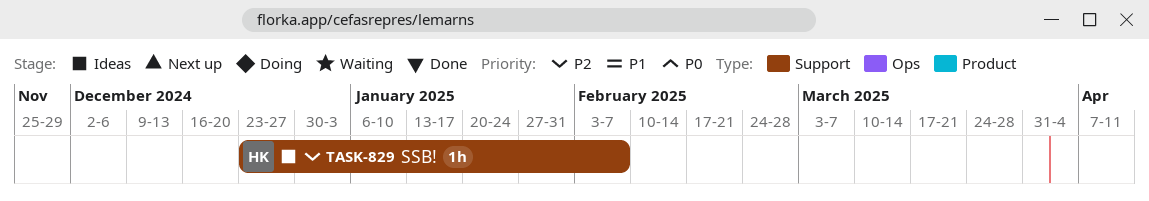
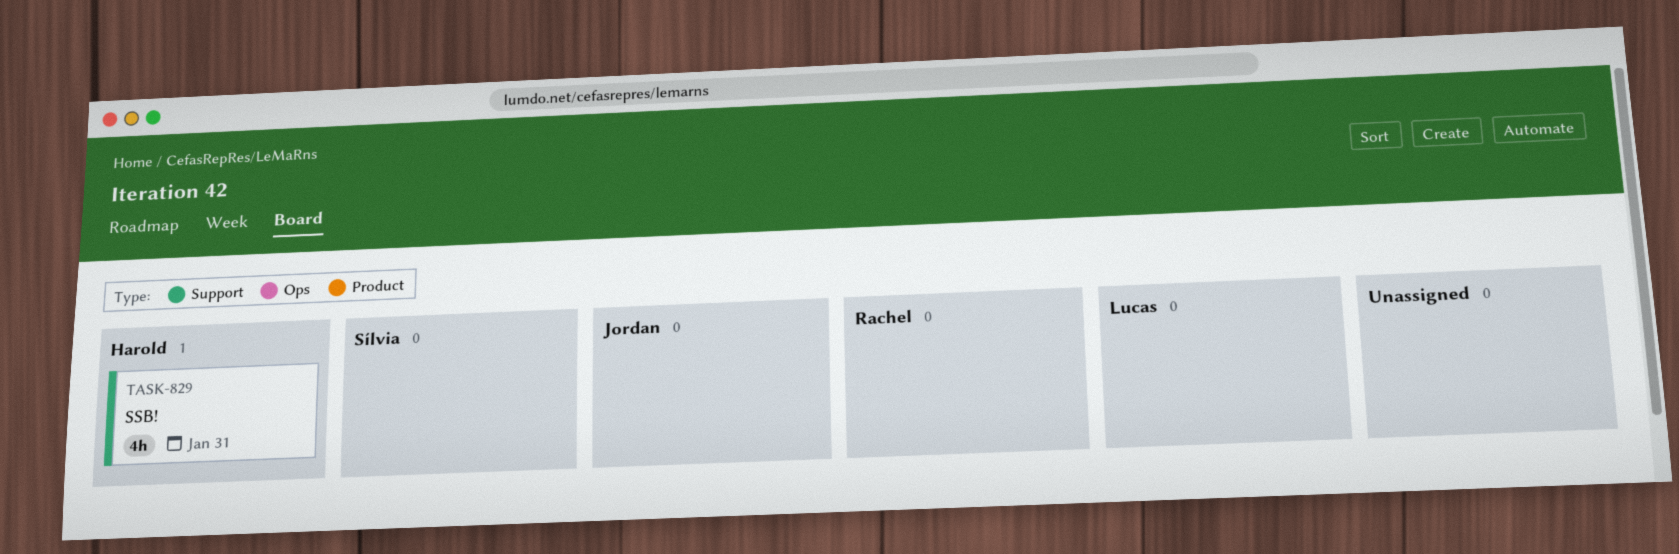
TASK-829, estimate: 1h -> 4h
TASK-829, due: Feb 7 -> Jan 31

